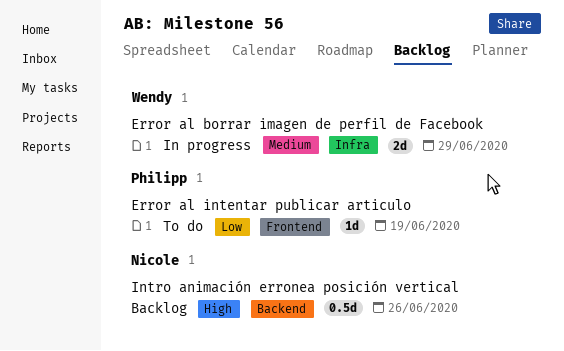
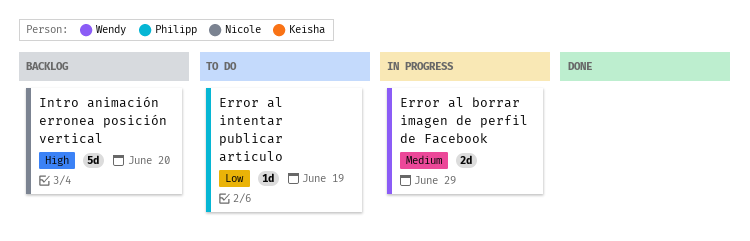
Intro animación erronea posición vertical, estimate: 0.5d -> 5d
Intro animación erronea posición vertical, due: Jun 26 -> Jun 20

